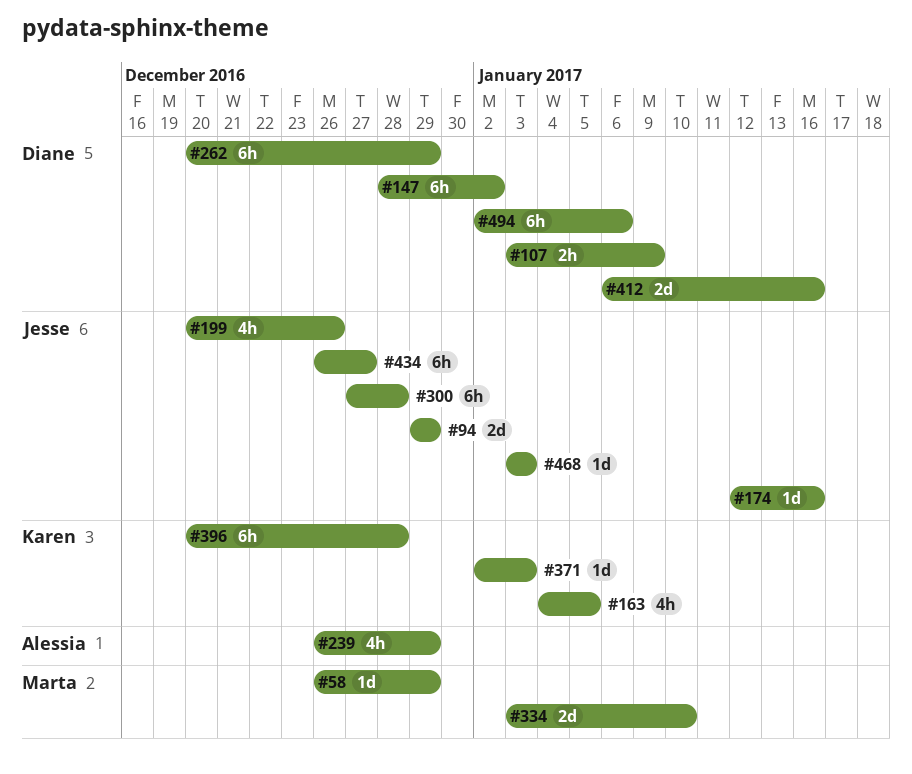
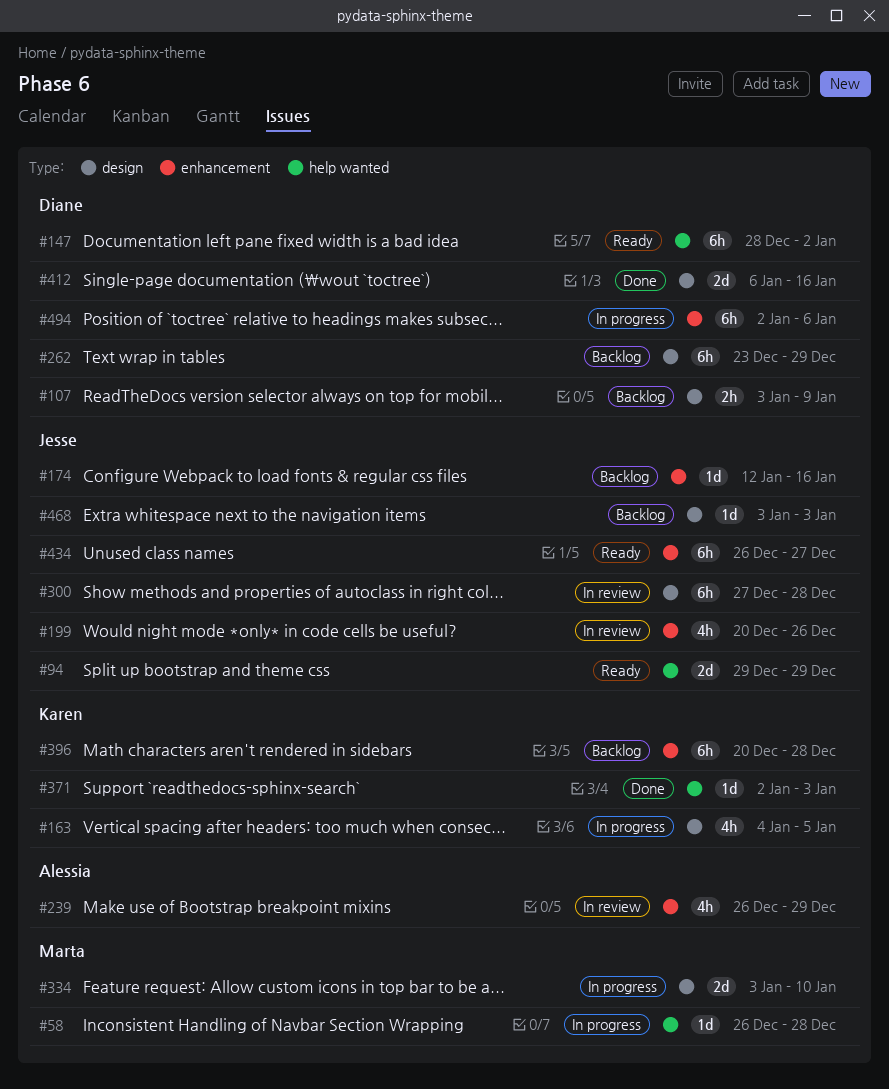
#58, due: Dec 29 -> Dec 28
#262, start: Dec 20 -> Dec 23

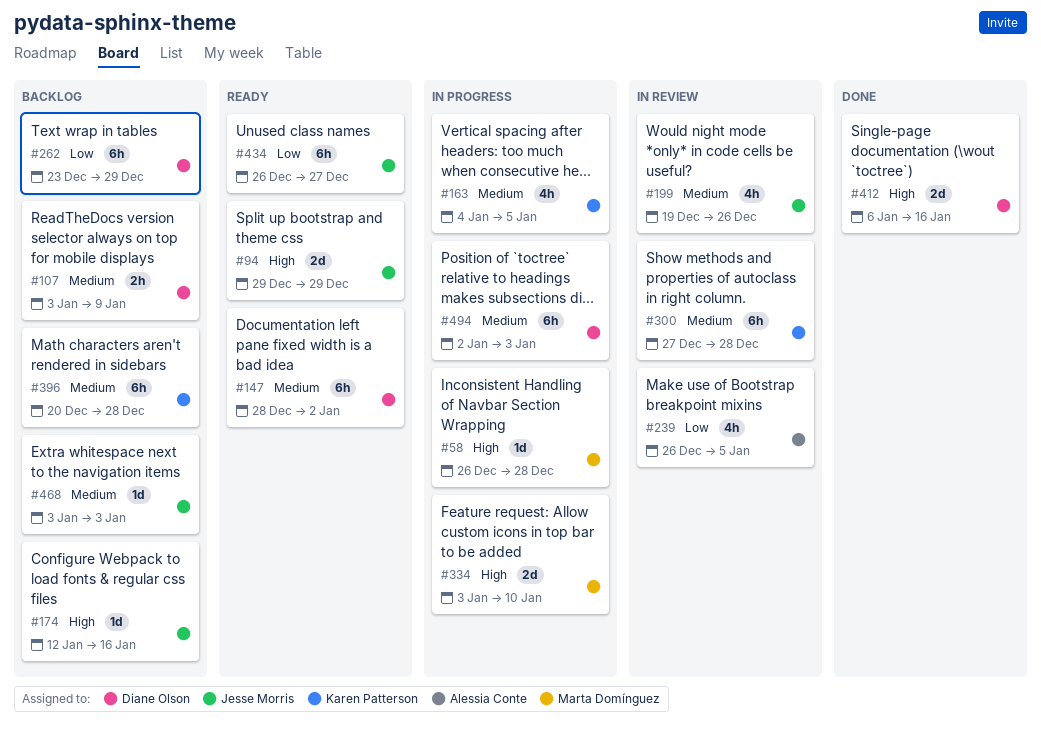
#199, start: Dec 20 -> Dec 19
#239, due: Dec 29 -> Jan 5
#300, owner: Jesse Morris -> Karen Patterson
#371: present -> none
#494, due: Jan 6 -> Jan 3

